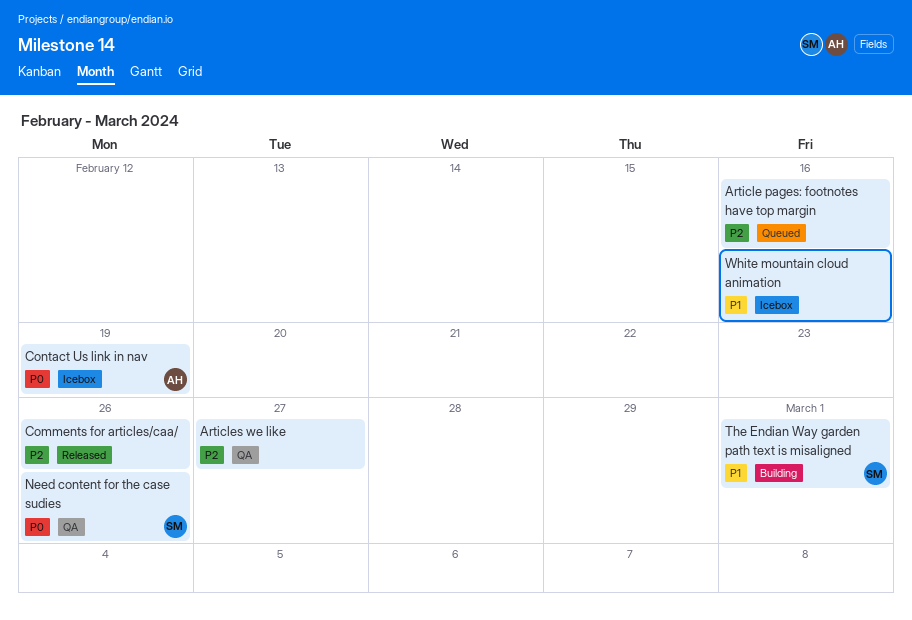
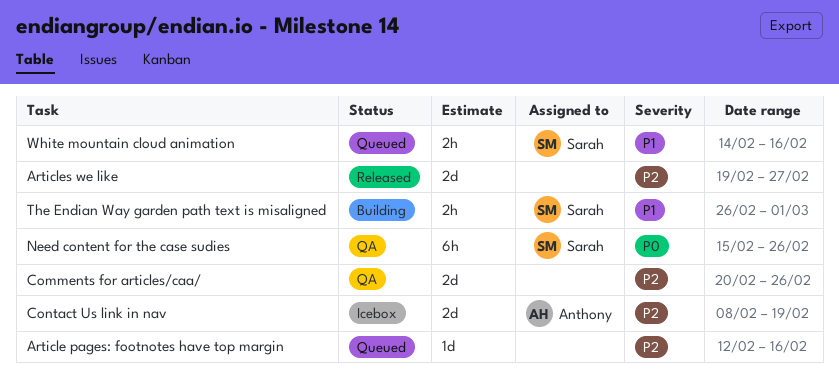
Articles we like, status: QA -> Released
Comments for articles/caa/, status: Released -> QA
Contact Us link in nav, priority: P0 -> P2
White mountain cloud animation, status: Icebox -> Queued
White mountain cloud animation, owner: none -> Sarah

